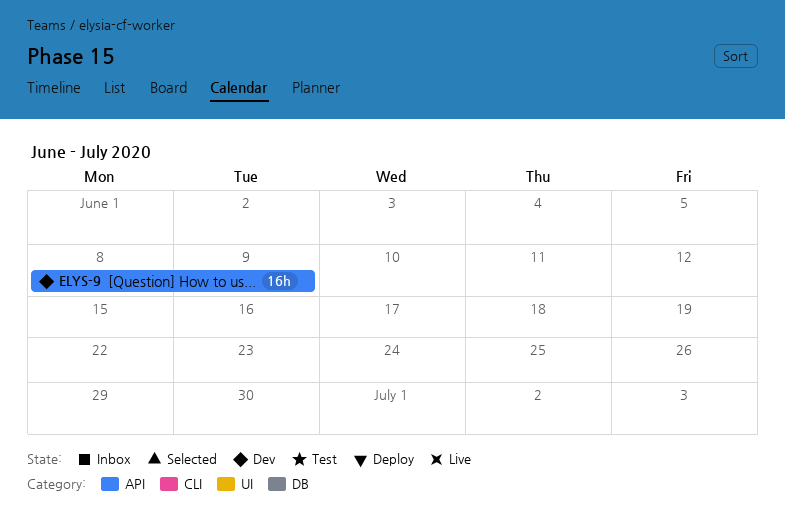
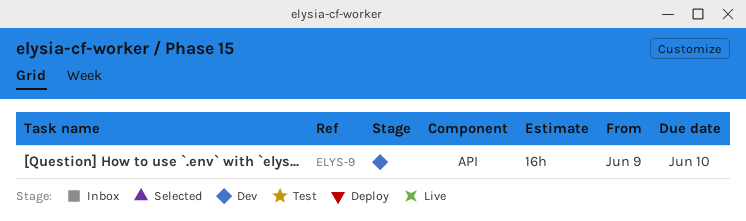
ELYS-9, start: Jun 8 -> Jun 9
ELYS-9, due: Jun 9 -> Jun 10

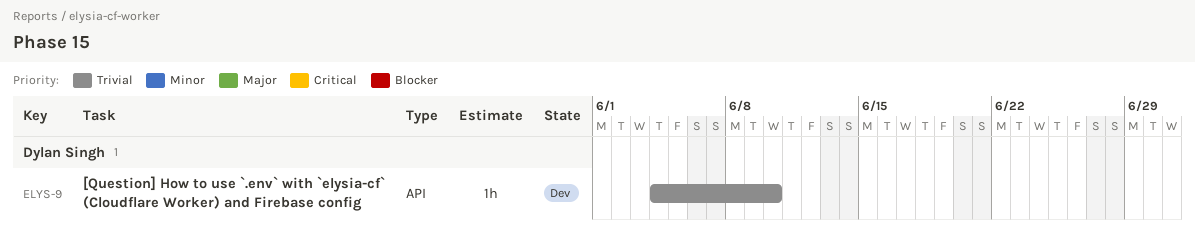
ELYS-9, estimate: 16h -> 1h
ELYS-9, start: Jun 9 -> Jun 4

